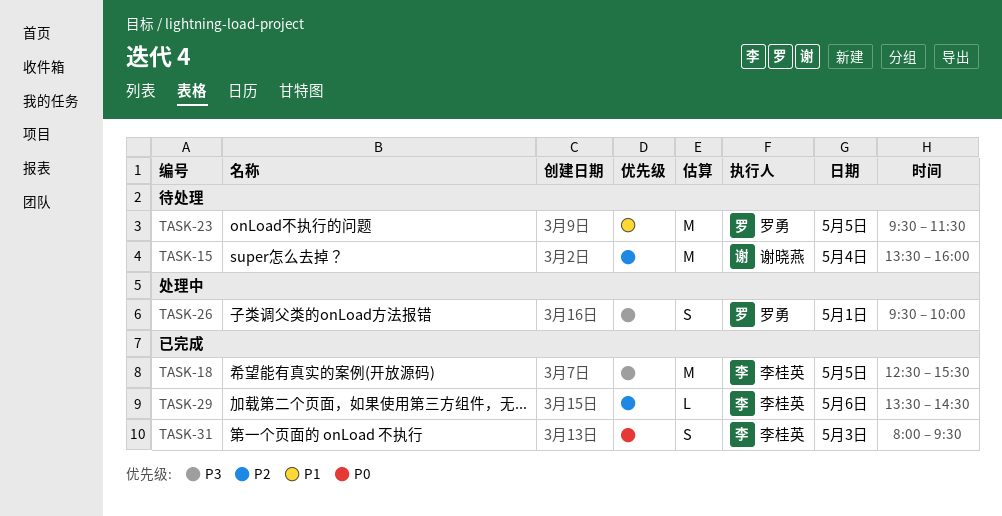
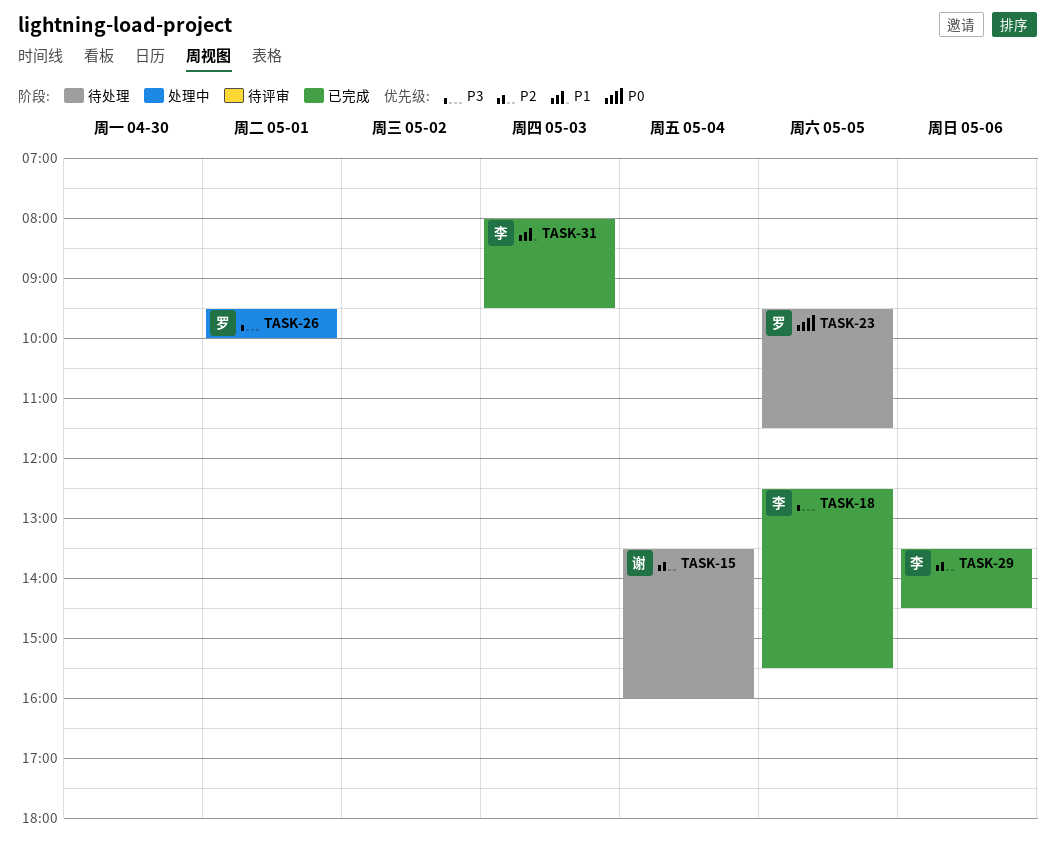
TASK-23, priority: P1 -> P0
TASK-31, priority: P0 -> P1

